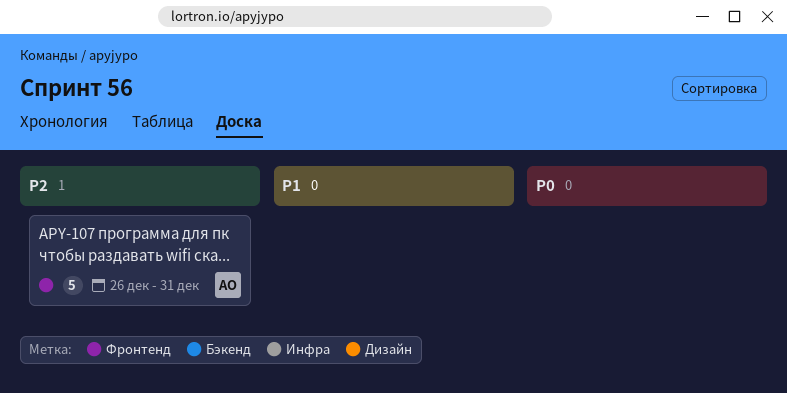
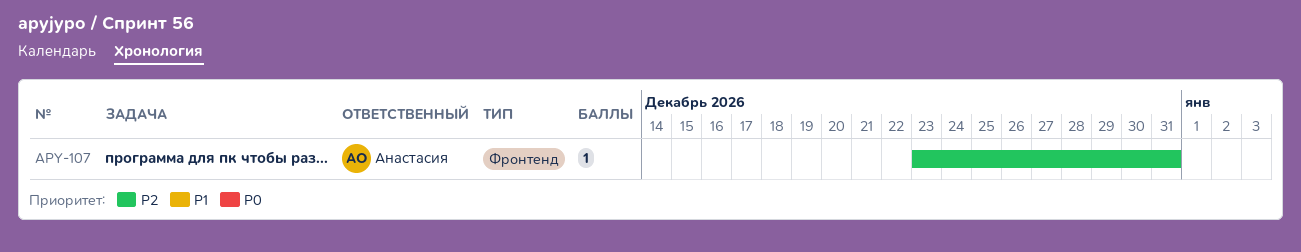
APY-107, estimate: 5 -> 1
APY-107, start: Dec 26 -> Dec 23

